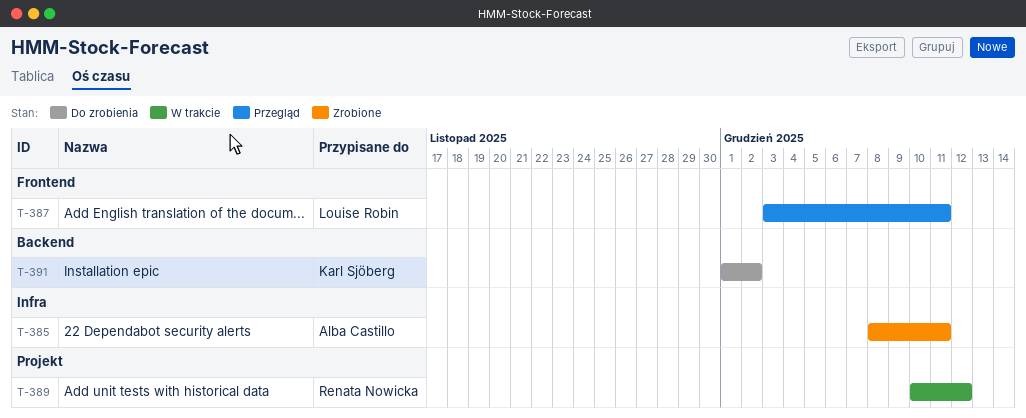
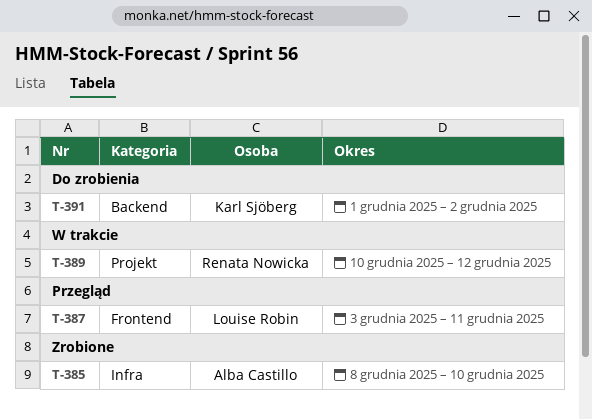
T-385, due: Dec 11 -> Dec 10

